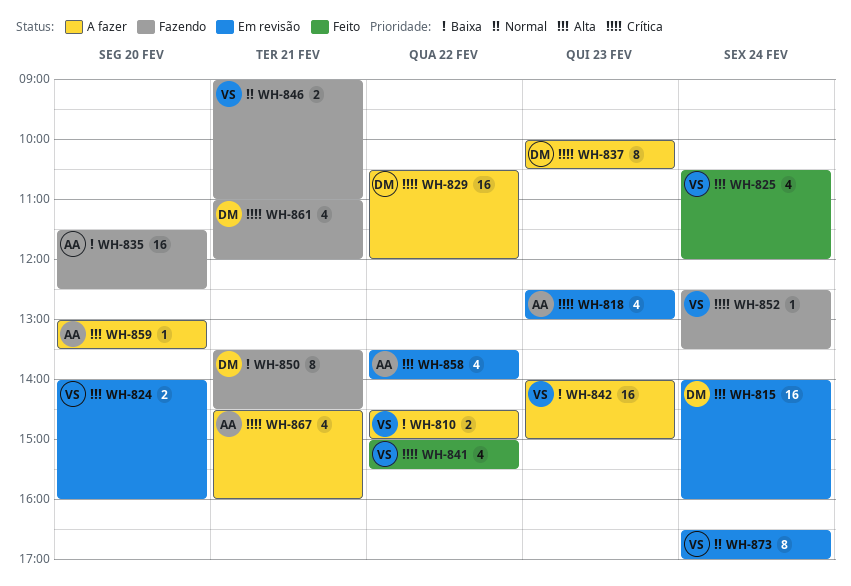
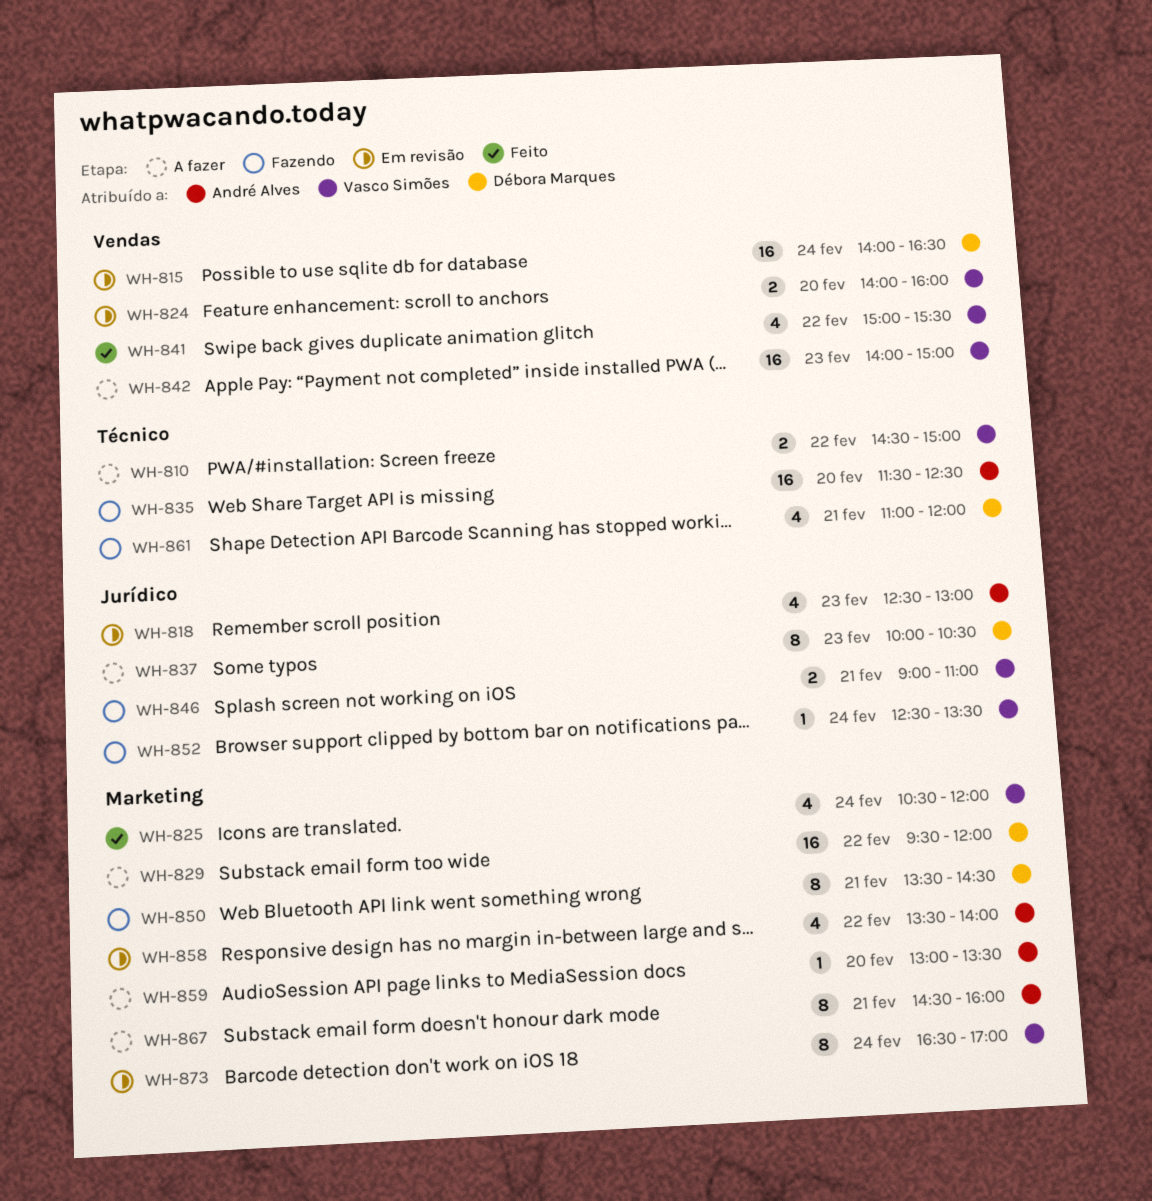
WH-815, ends: 16:00 -> 16:30
WH-829, begins: 10:30 -> 09:30
WH-867, estimate: 4 -> 8

